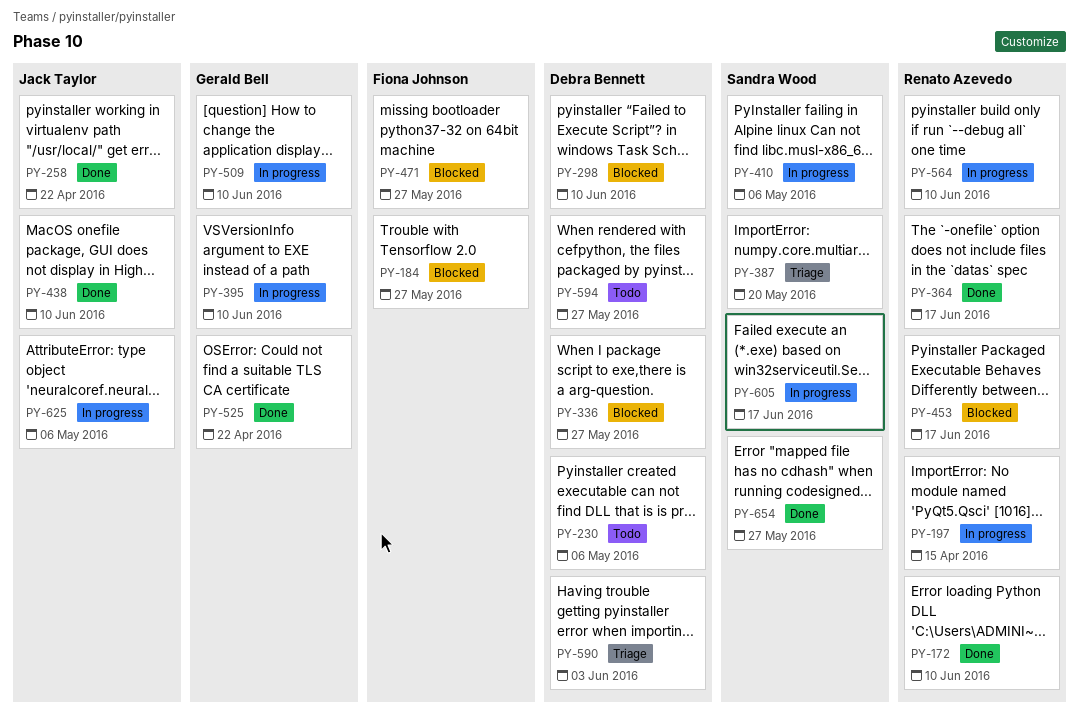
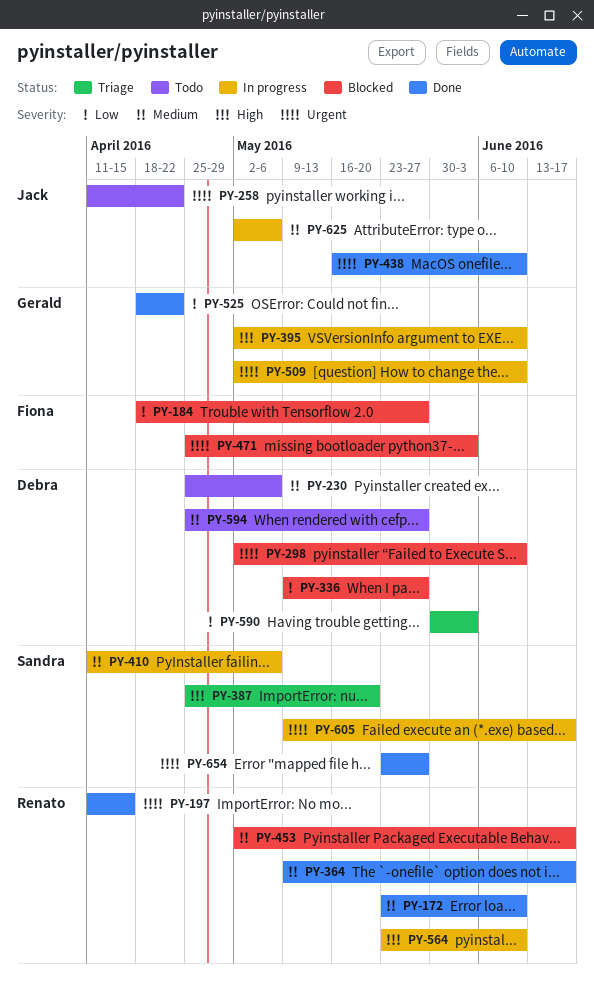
PY-197, status: In progress -> Done
PY-258, status: Done -> Todo
PY-471, due: May 27 -> Jun 3

